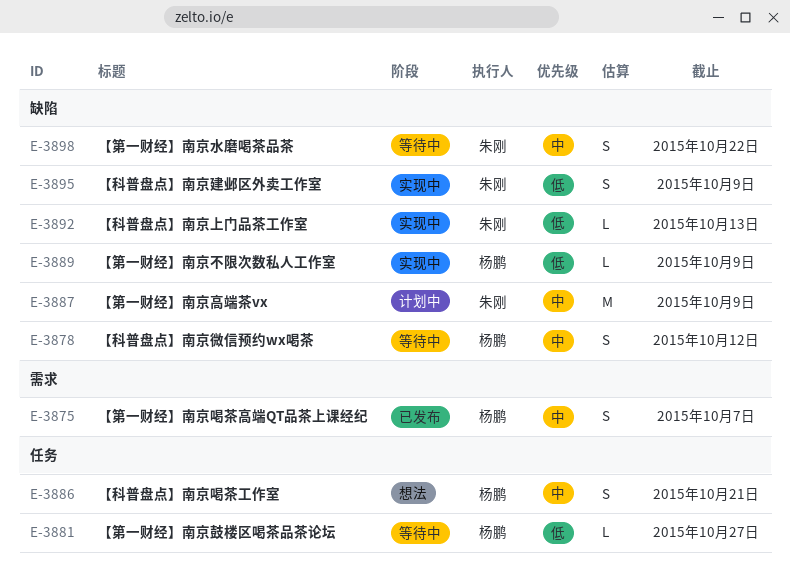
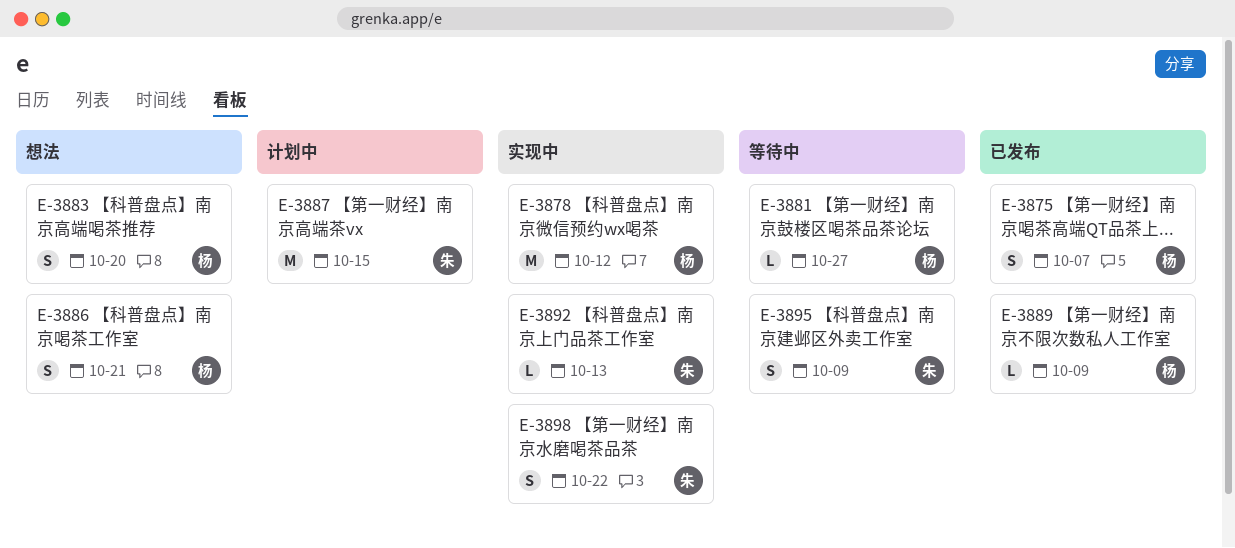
E-3878, status: 等待中 -> 实现中
E-3878, estimate: S -> M
E-3883: none -> present
E-3887, due: Oct 9 -> Oct 15
E-3889, status: 实现中 -> 已发布
E-3895, status: 实现中 -> 等待中
E-3898, status: 等待中 -> 实现中

